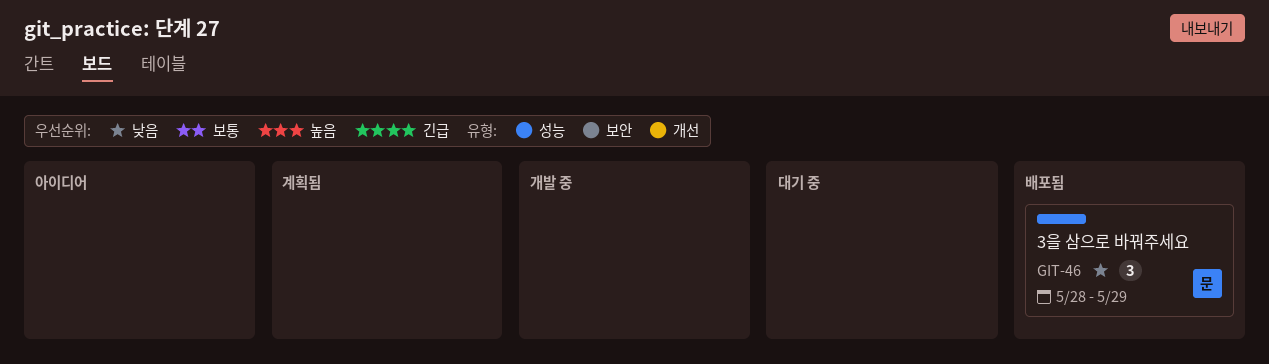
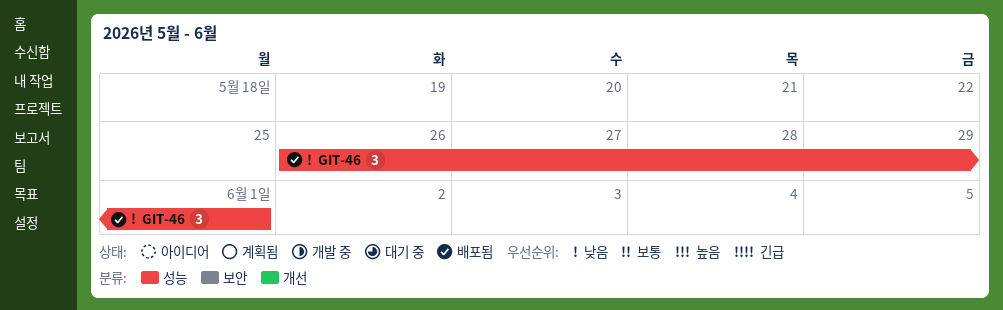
GIT-46, start: May 28 -> May 26
GIT-46, due: May 29 -> Jun 1

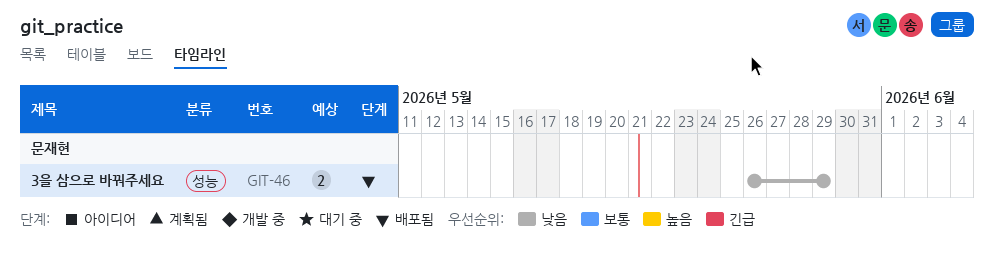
GIT-46, estimate: 3 -> 2
GIT-46, due: Jun 1 -> May 29

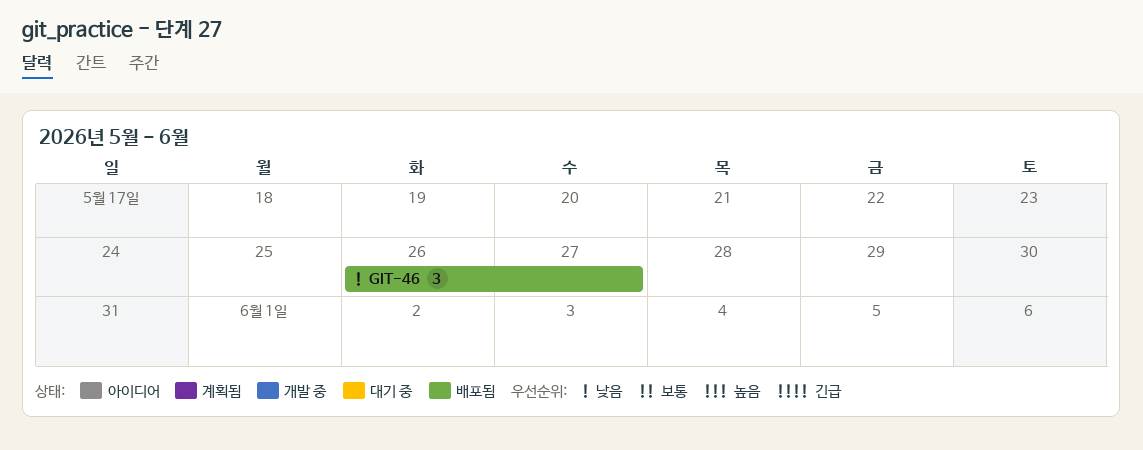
GIT-46, estimate: 2 -> 3
GIT-46, due: May 29 -> May 27

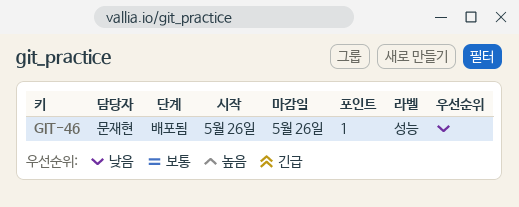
GIT-46, estimate: 3 -> 1
GIT-46, due: May 27 -> May 26

